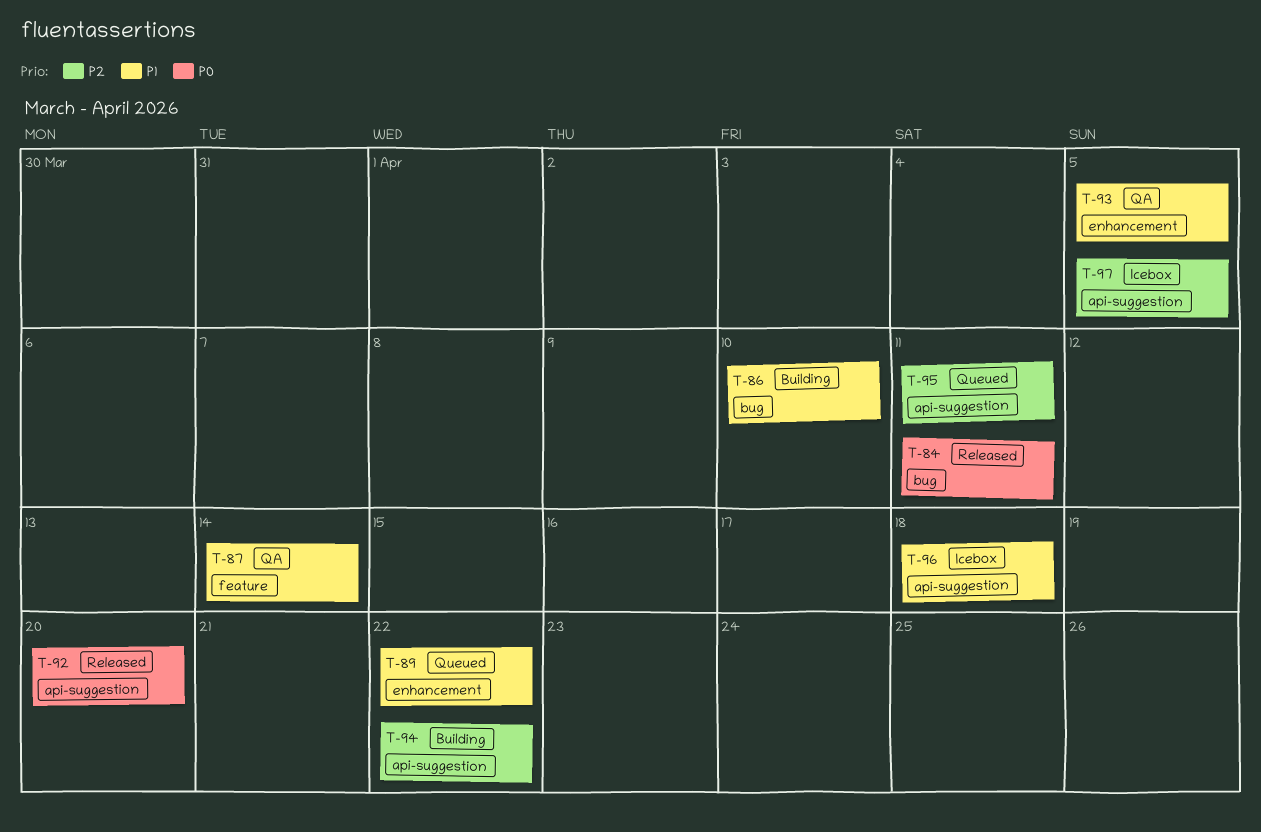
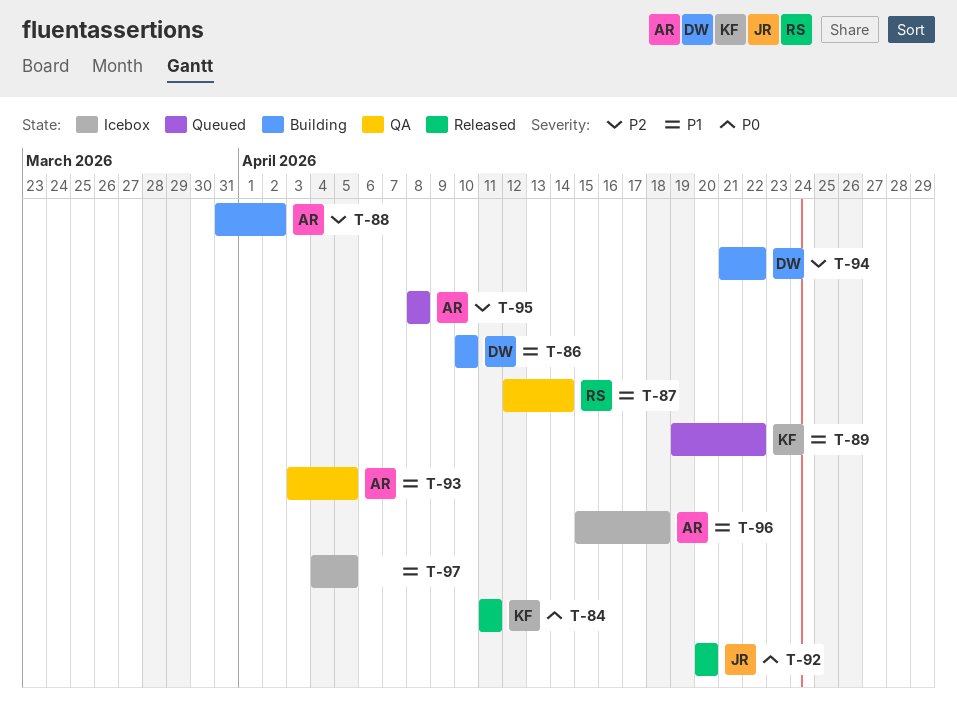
T-88: none -> present
T-95, due: Apr 11 -> Apr 8
T-97, priority: P2 -> P1

